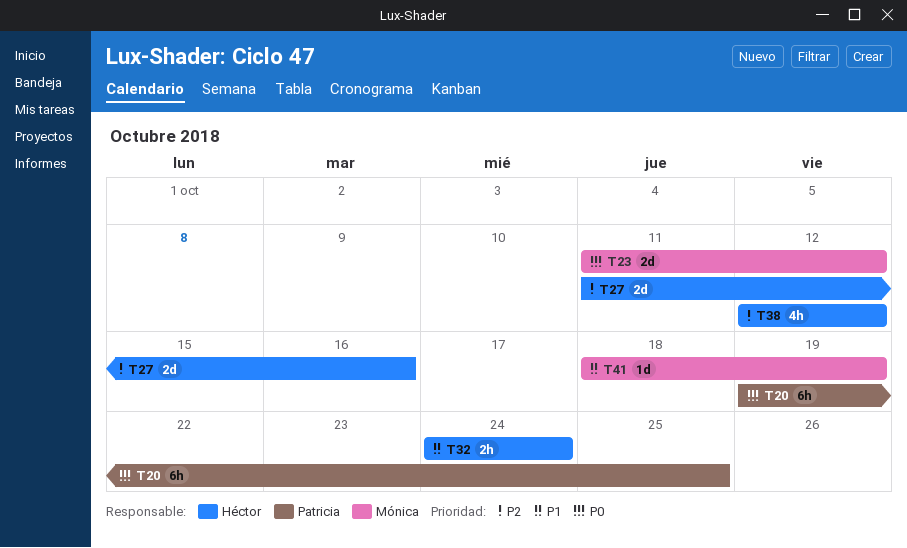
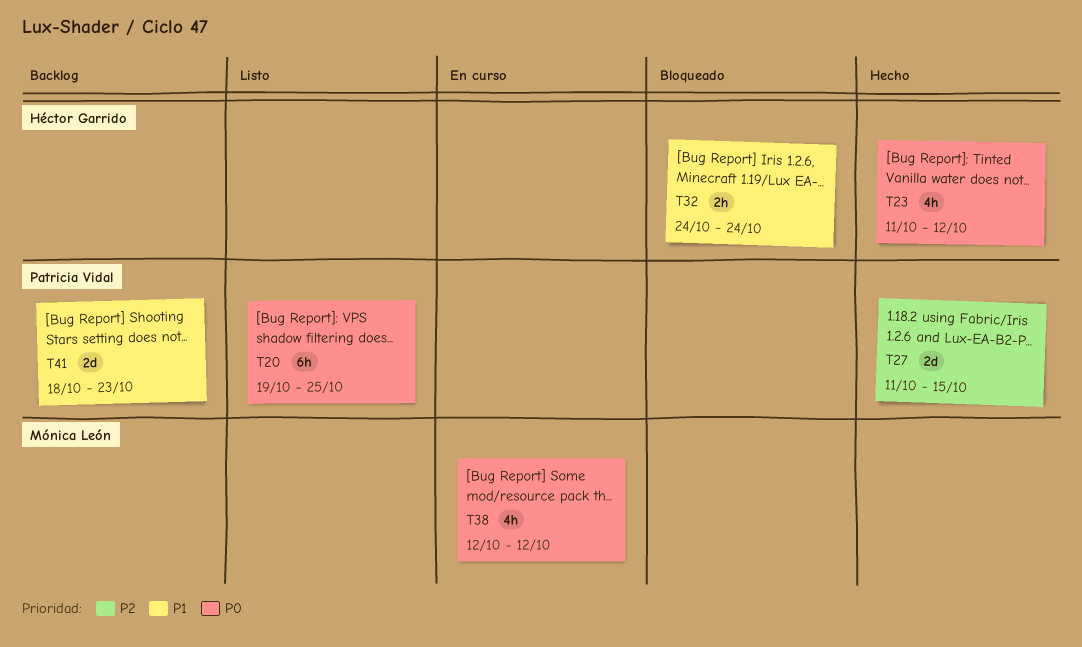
T23, owner: Mónica León -> Héctor Garrido
T23, estimate: 2d -> 4h
T27, owner: Héctor Garrido -> Patricia Vidal
T27, due: Oct 16 -> Oct 15
T38, owner: Héctor Garrido -> Mónica León
T38, priority: P2 -> P0
T41, owner: Mónica León -> Patricia Vidal
T41, estimate: 1d -> 2d
T41, due: Oct 19 -> Oct 23

